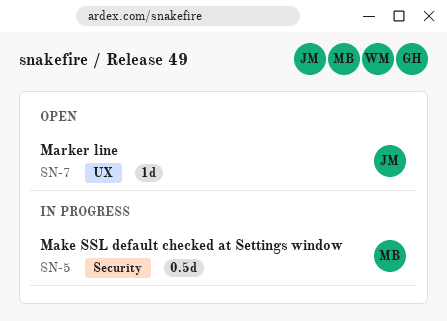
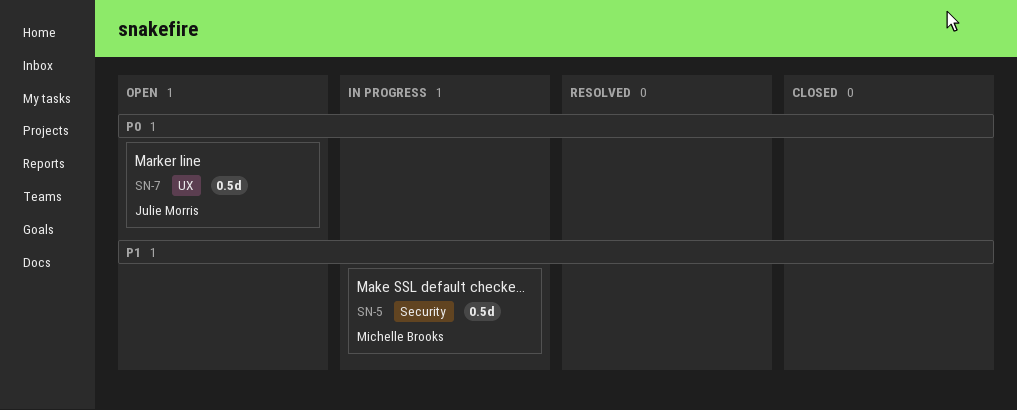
SN-7, estimate: 1d -> 0.5d

